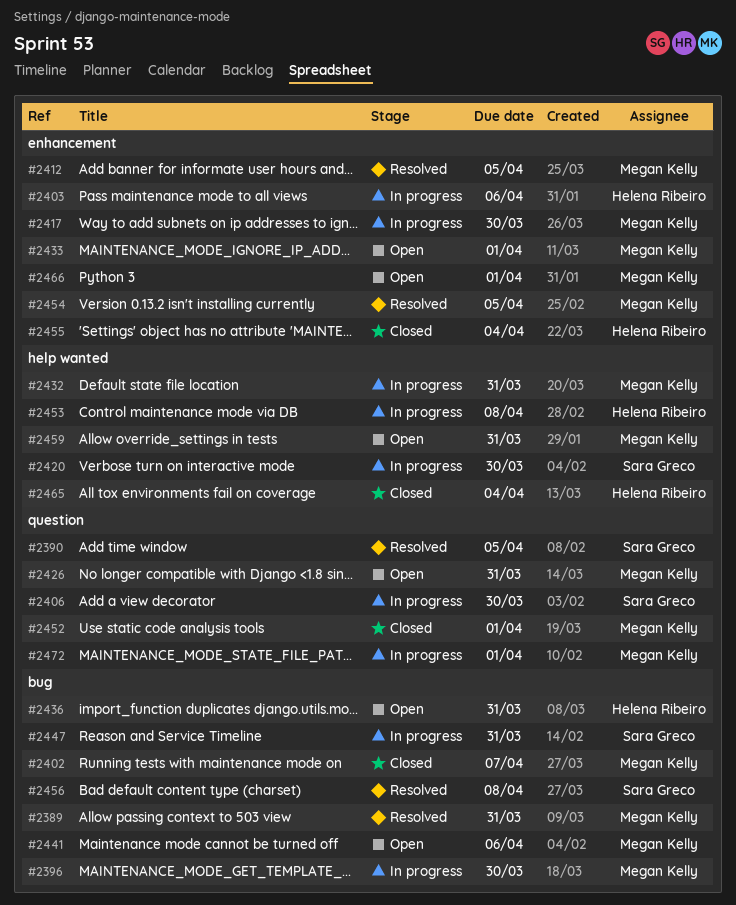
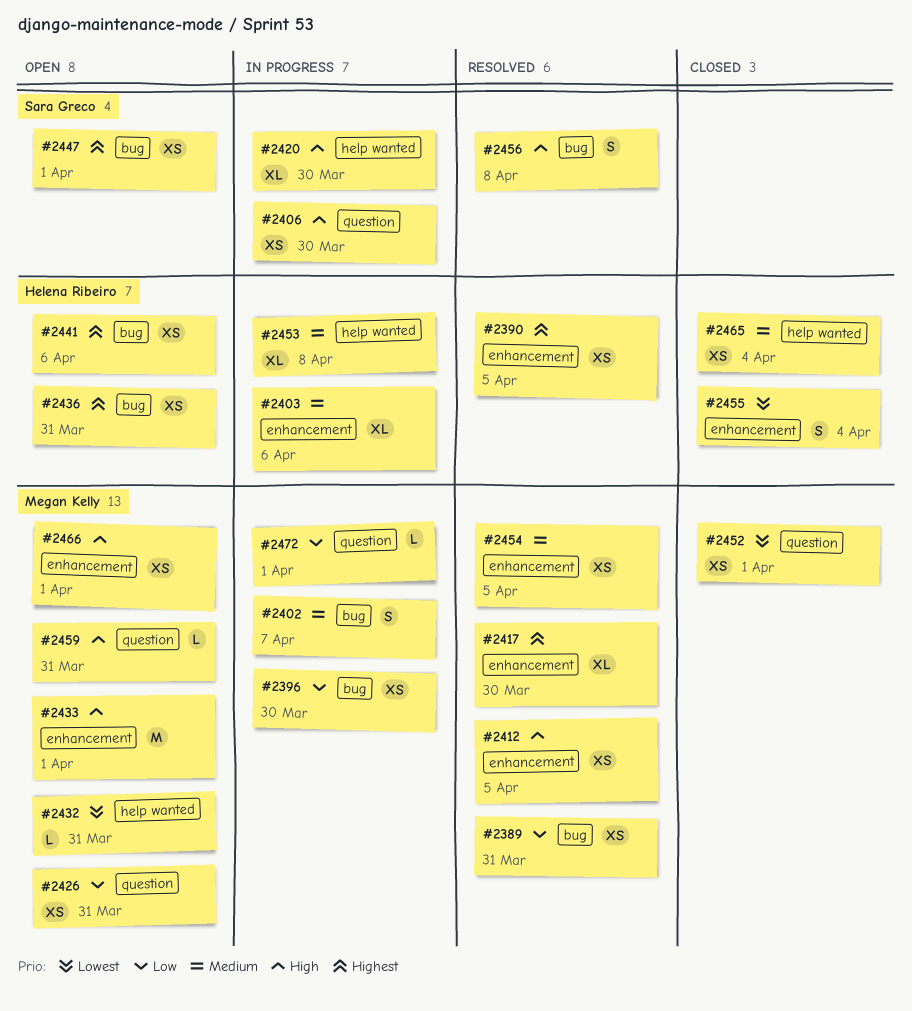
#2390, owner: Sara Greco -> Helena Ribeiro
#2390, label: question -> enhancement
#2402, status: Closed -> In progress
#2417, status: In progress -> Resolved
#2432, status: In progress -> Open
#2441, owner: Megan Kelly -> Helena Ribeiro
#2447, status: In progress -> Open
#2447, due: Mar 31 -> Apr 1
#2459, label: help wanted -> question

